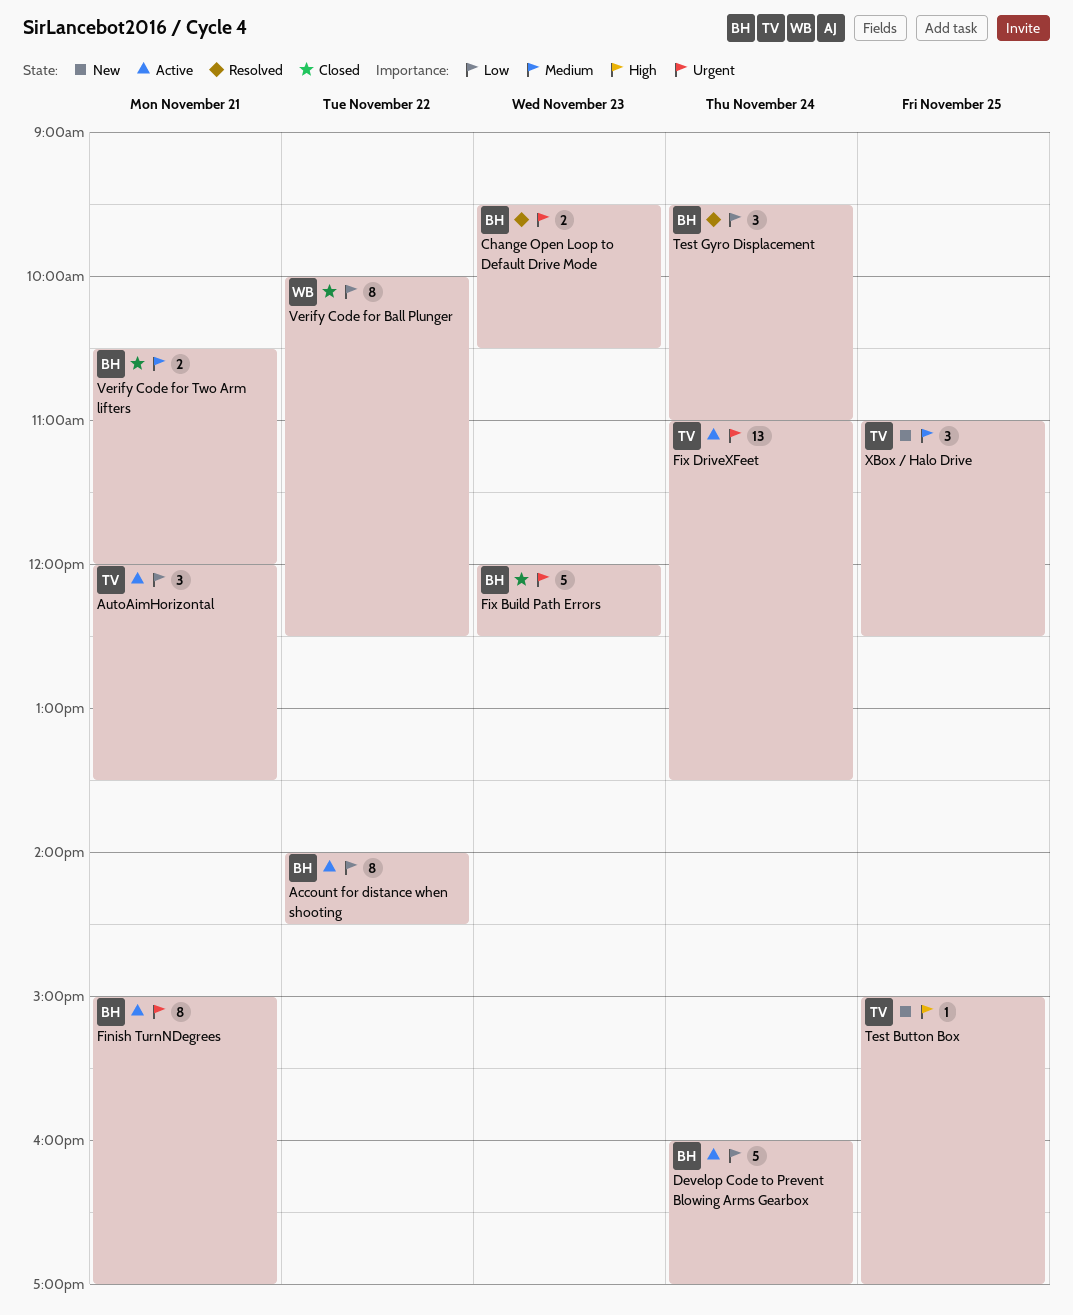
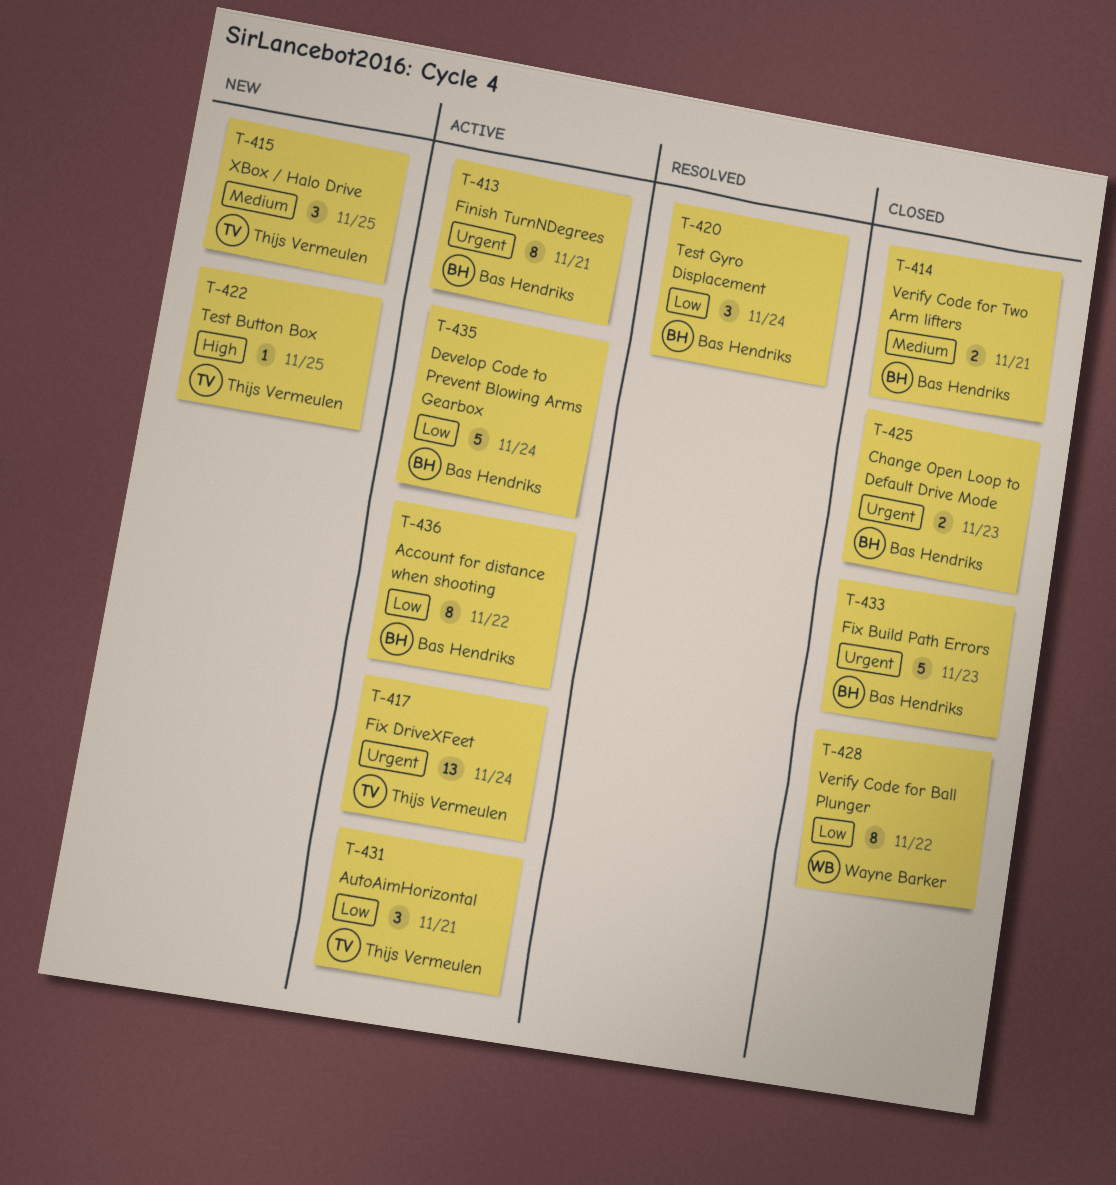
Change Open Loop to Default Drive Mode, status: Resolved -> Closed

